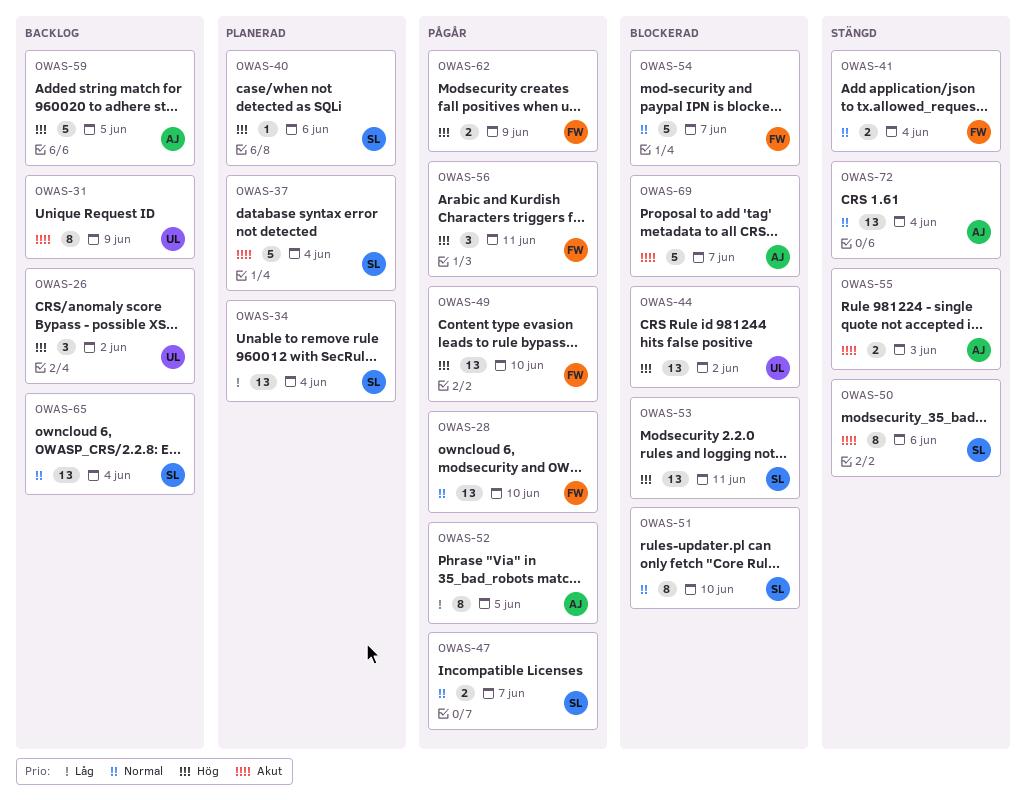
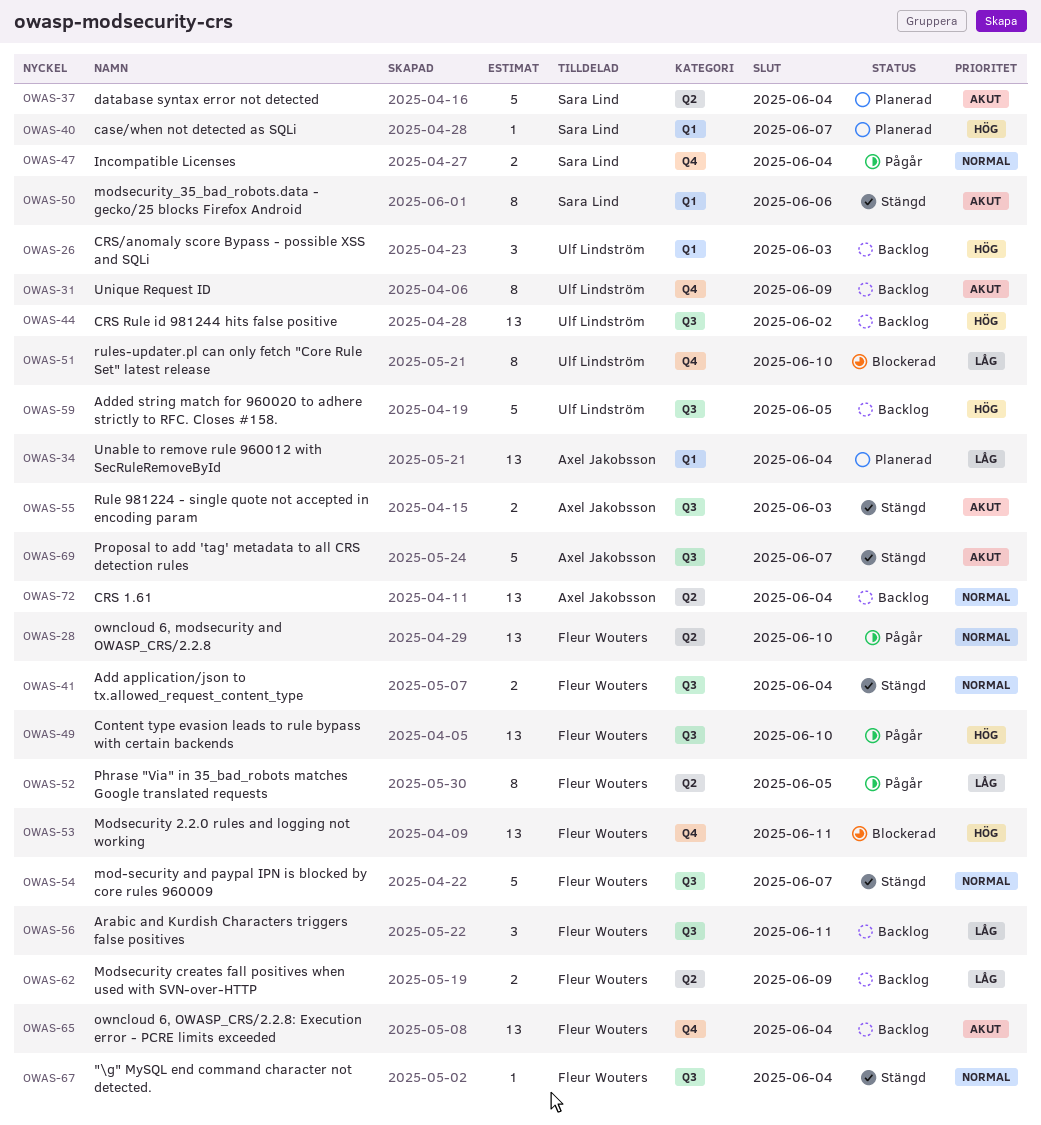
OWAS-26, due: Jun 2 -> Jun 3
OWAS-34, owner: Sara Lind -> Axel Jakobsson
OWAS-40, due: Jun 6 -> Jun 7
OWAS-44, status: Blockerad -> Backlog
OWAS-47, due: Jun 7 -> Jun 4
OWAS-51, owner: Sara Lind -> Ulf Lindström
OWAS-51, priority: Normal -> Låg
OWAS-52, owner: Axel Jakobsson -> Fleur Wouters
OWAS-53, owner: Sara Lind -> Fleur Wouters
OWAS-54, status: Blockerad -> Stängd
OWAS-56, status: Pågår -> Backlog
OWAS-56, priority: Hög -> Låg
OWAS-59, owner: Axel Jakobsson -> Ulf Lindström
OWAS-62, status: Pågår -> Backlog
OWAS-62, priority: Hög -> Låg
OWAS-65, owner: Sara Lind -> Fleur Wouters
OWAS-65, priority: Normal -> Akut
OWAS-67: none -> present
OWAS-69, status: Blockerad -> Stängd
OWAS-72, status: Stängd -> Backlog

